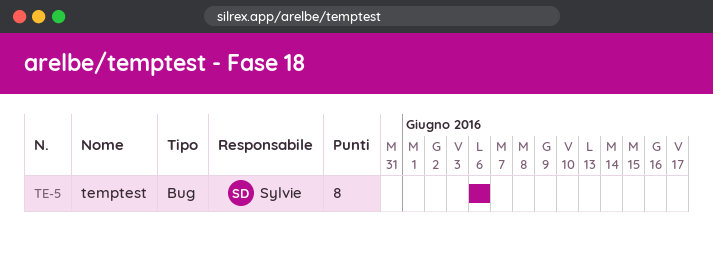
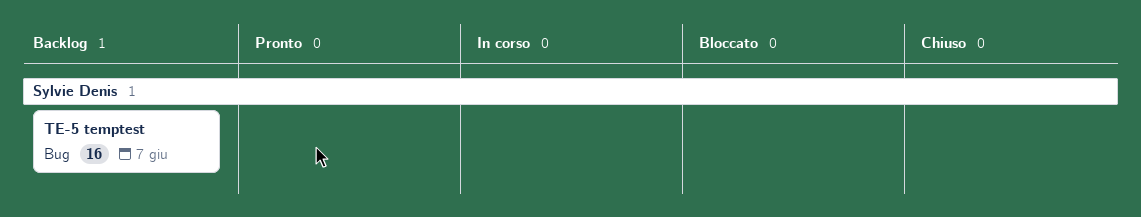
TE-5, estimate: 8 -> 16
TE-5, due: Jun 6 -> Jun 7

